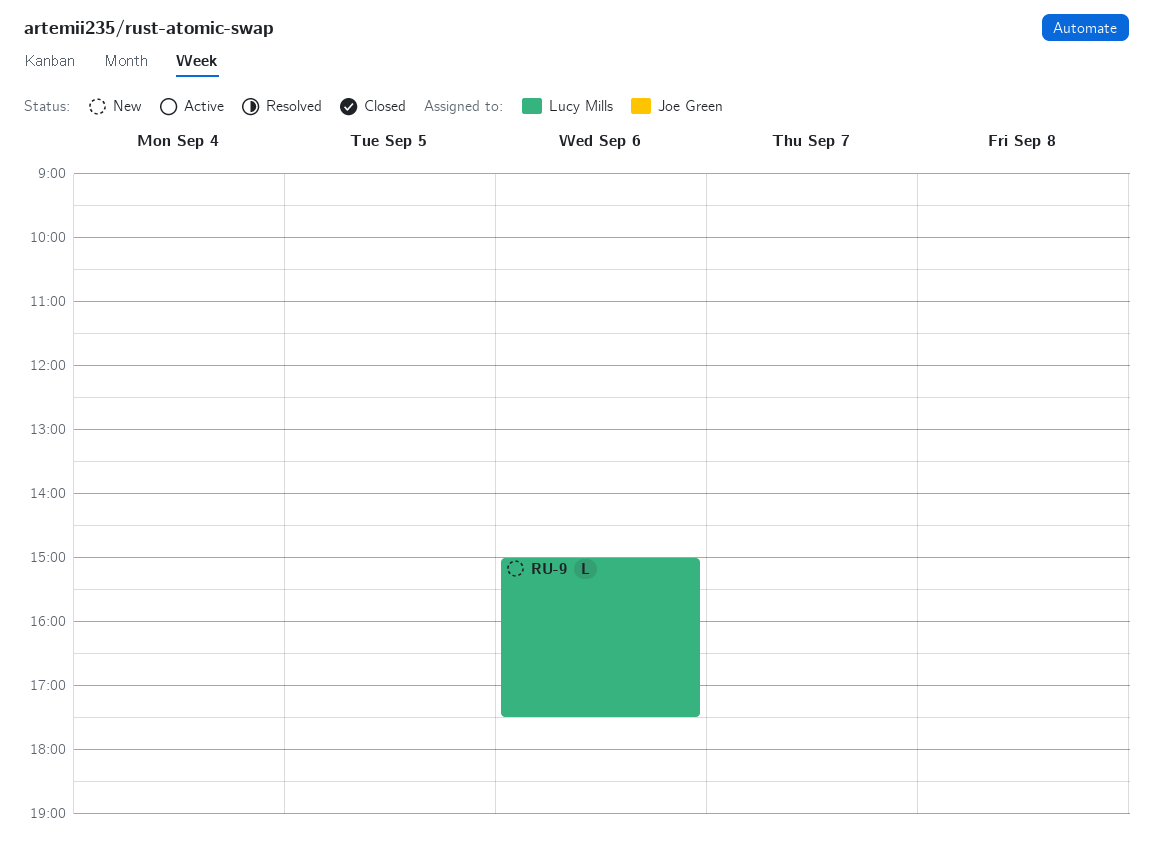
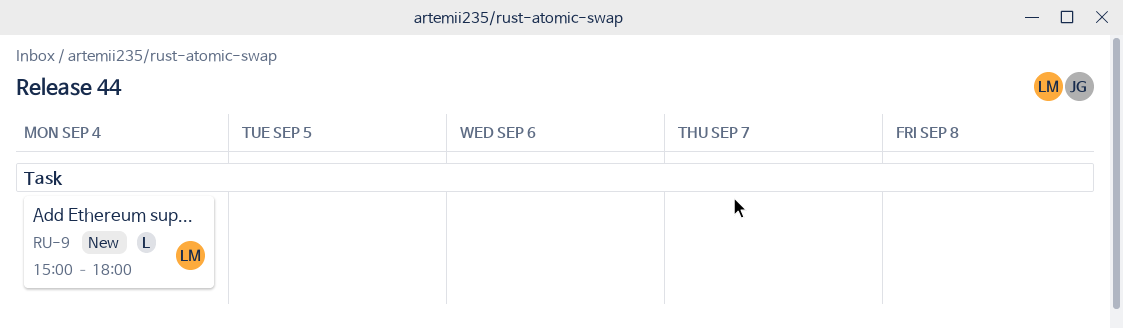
RU-9, day: Sep 6 -> Sep 4
RU-9, ends: 17:30 -> 18:00

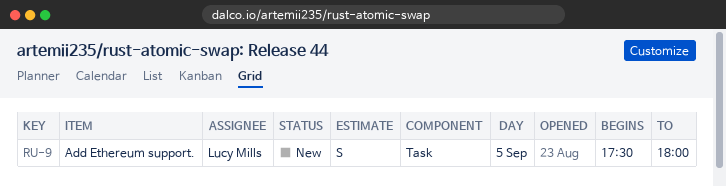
RU-9, estimate: L -> S
RU-9, day: Sep 4 -> Sep 5
RU-9, begins: 15:00 -> 17:30

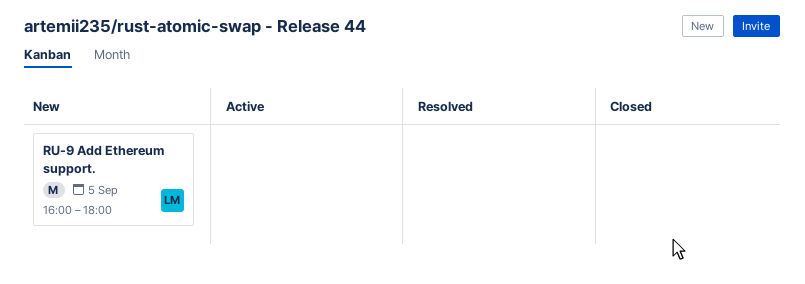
RU-9, estimate: S -> M
RU-9, begins: 17:30 -> 16:00

